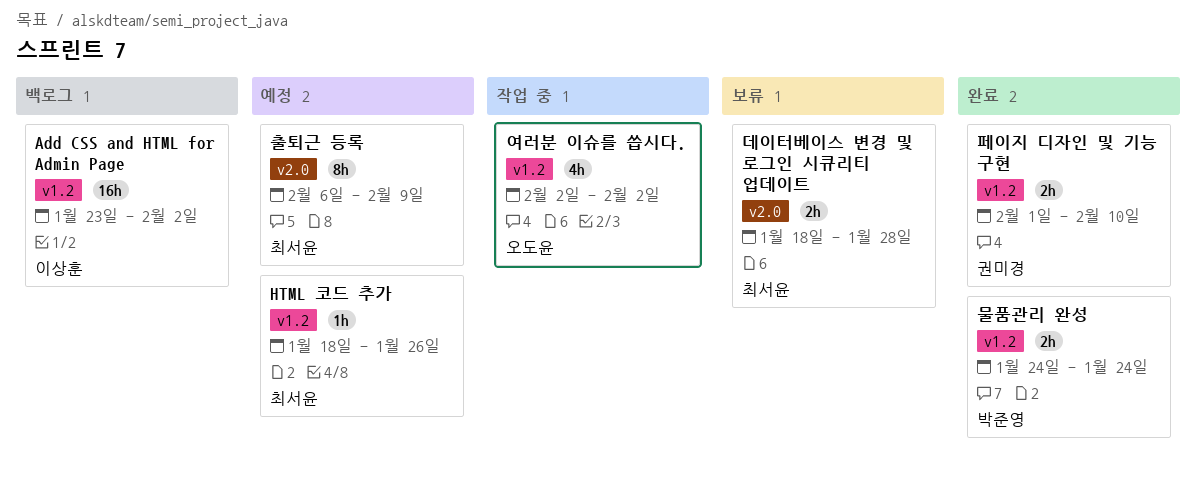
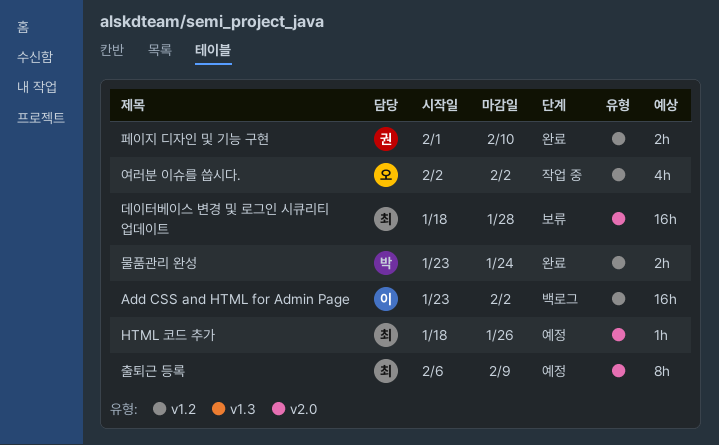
HTML 코드 추가, label: v1.2 -> v2.0
데이터베이스 변경 및 로그인 시큐리티 업데이트, estimate: 2h -> 16h
물품관리 완성, start: Jan 24 -> Jan 23

